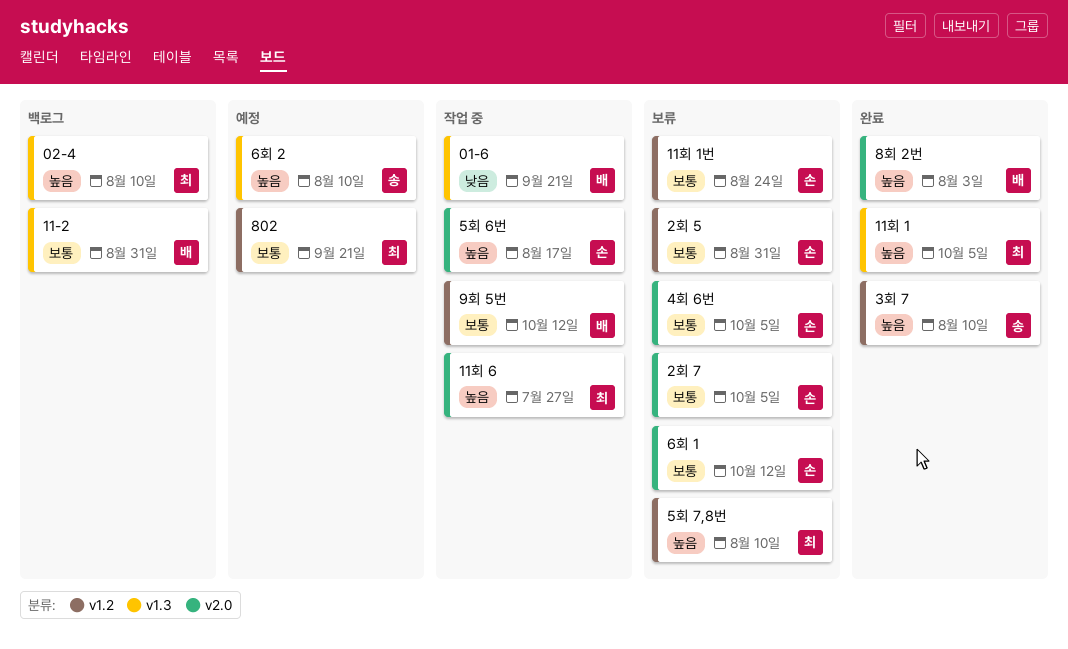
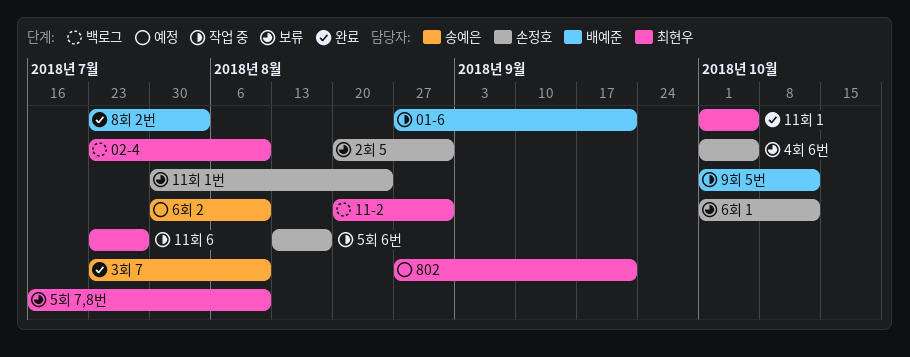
11-2, owner: 배예준 -> 최현우
2회 7: present -> none

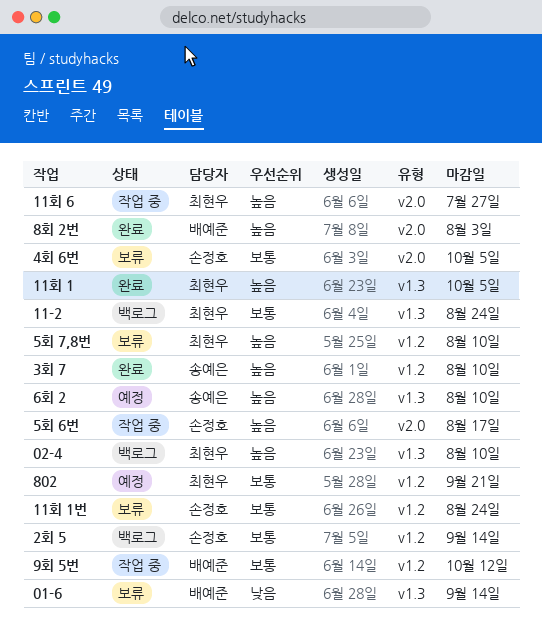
01-6, status: 작업 중 -> 보류
01-6, due: Sep 21 -> Sep 14
11-2, due: Aug 31 -> Aug 24
2회 5, status: 보류 -> 백로그
2회 5, due: Aug 31 -> Sep 14
6회 1: present -> none

